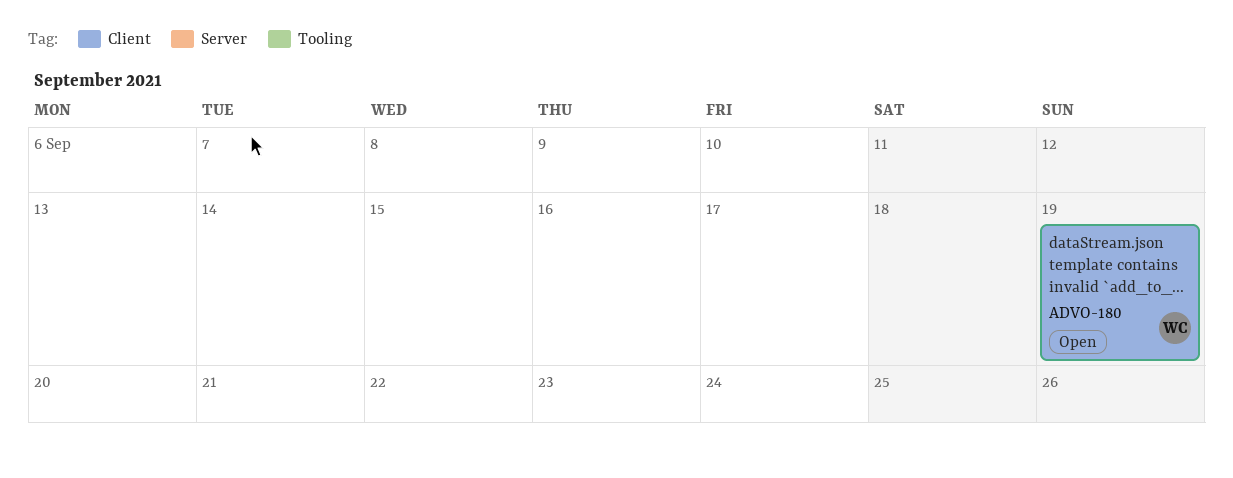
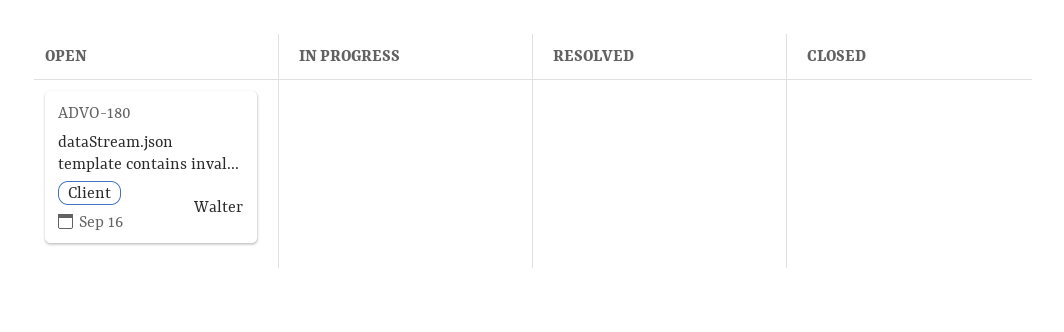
ADVO-180, due: Sep 19 -> Sep 16

